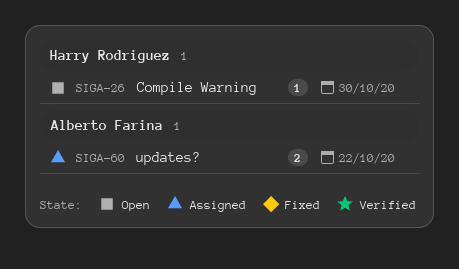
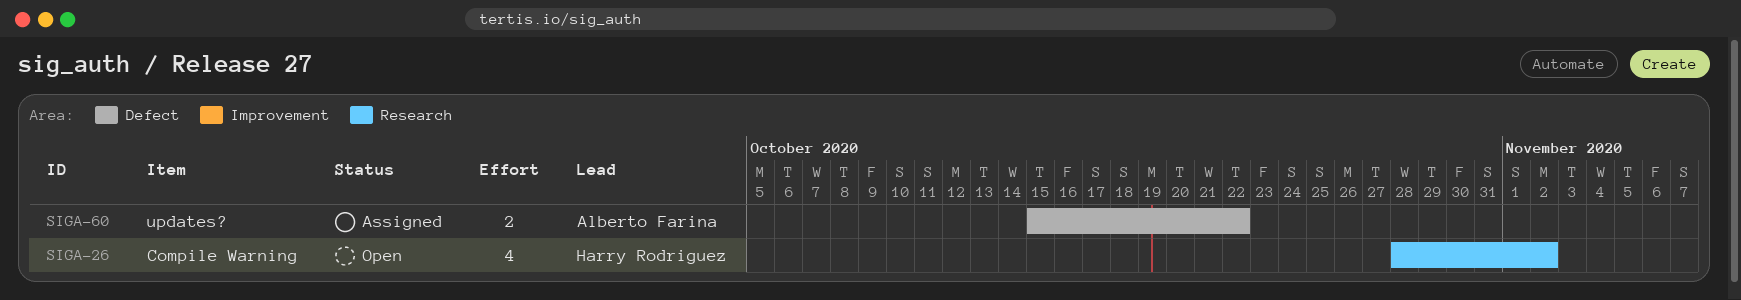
SIGA-26, estimate: 1 -> 4
SIGA-26, due: Oct 30 -> Nov 2

